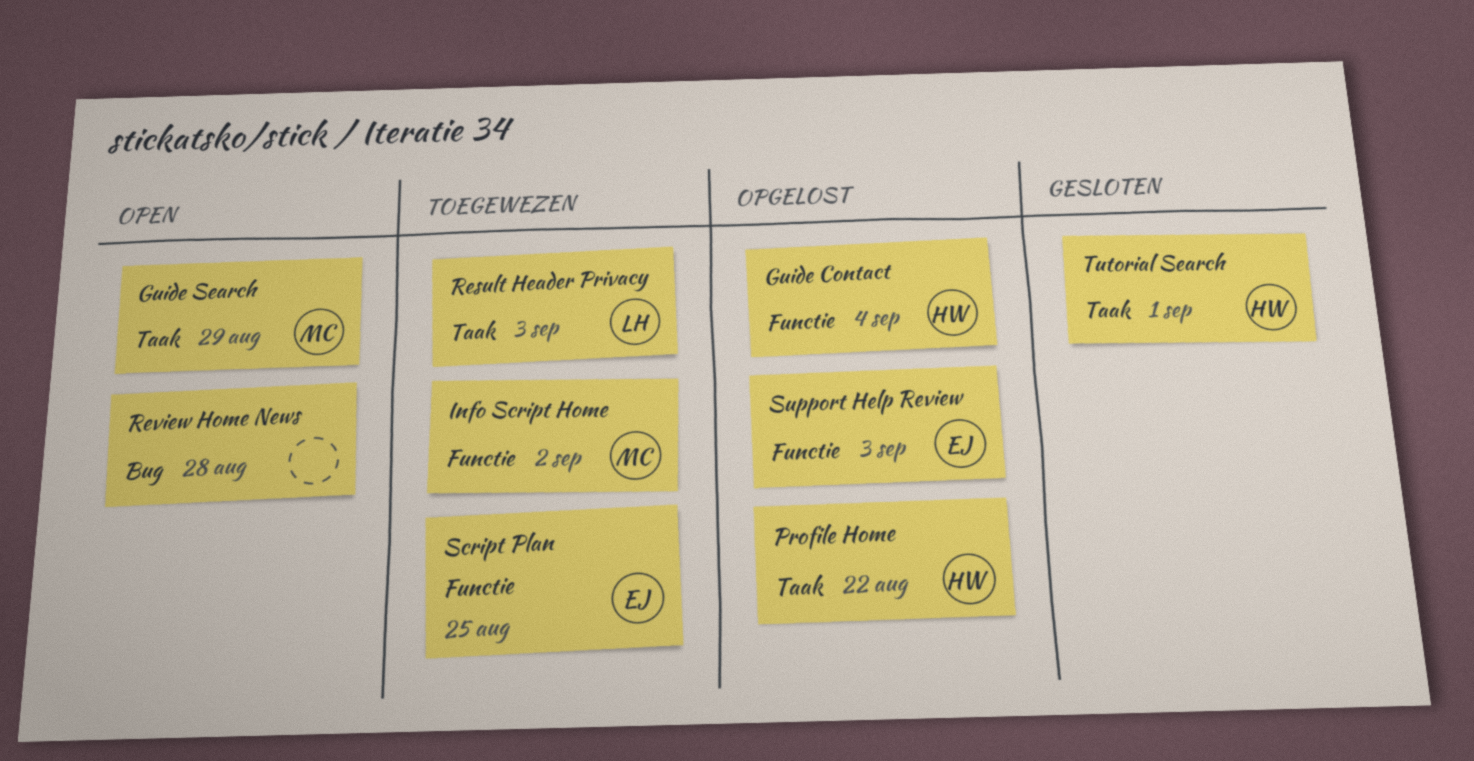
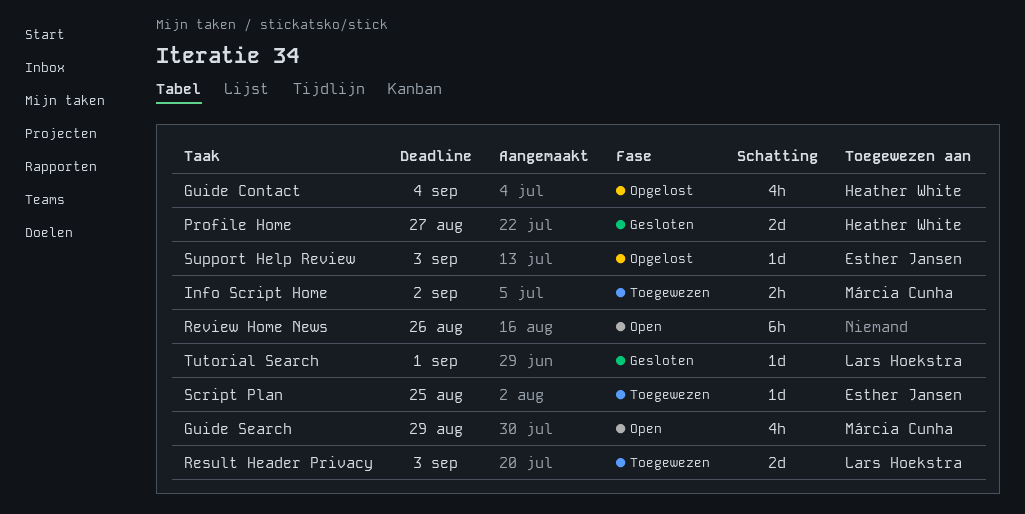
Profile Home, status: Opgelost -> Gesloten
Profile Home, due: Aug 22 -> Aug 27
Review Home News, due: Aug 28 -> Aug 26
Tutorial Search, owner: Heather White -> Lars Hoekstra

